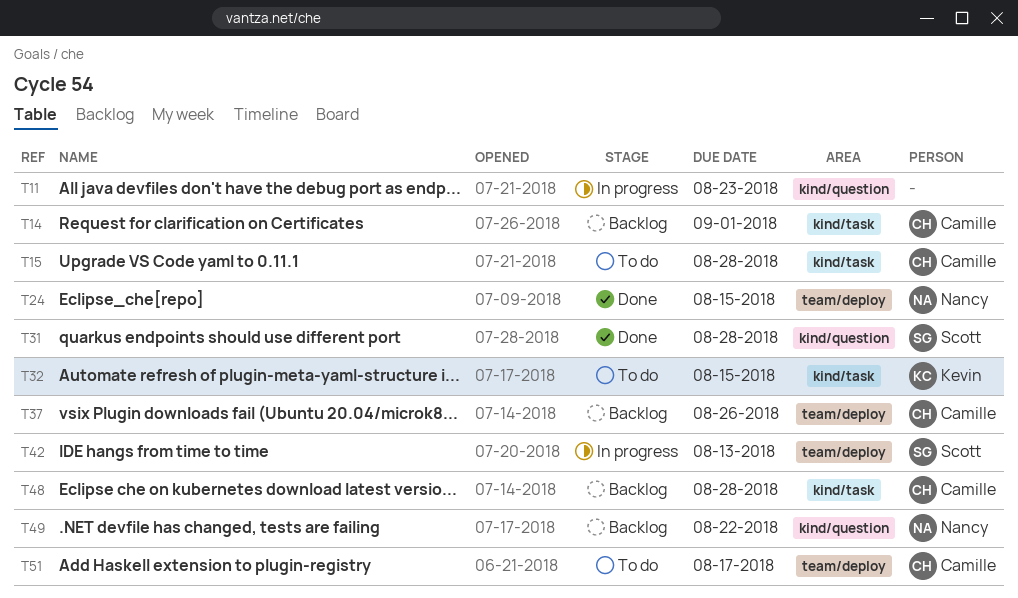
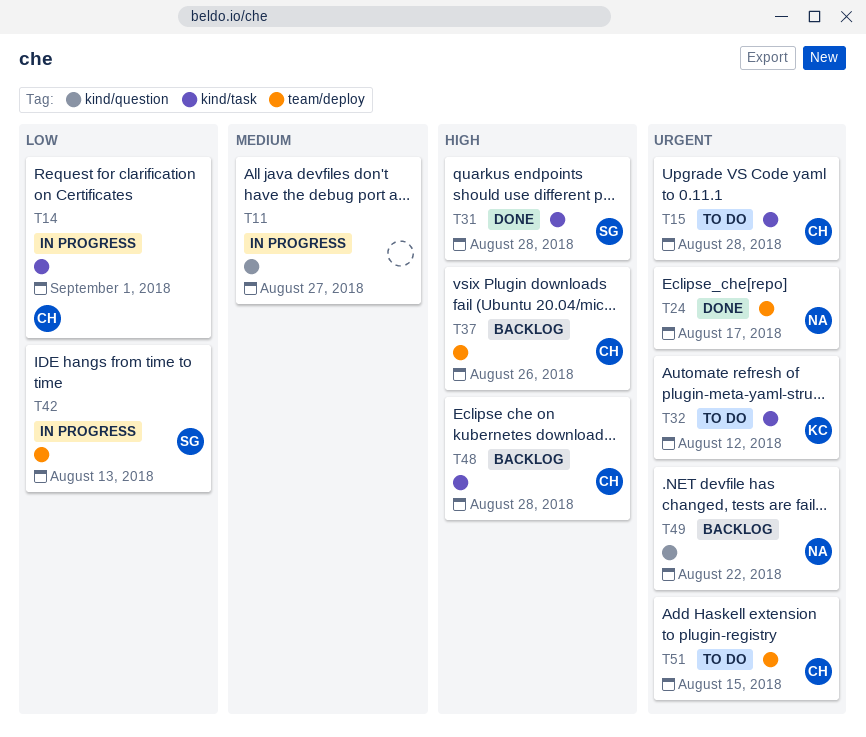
T11, due: Aug 23 -> Aug 27
T14, status: Backlog -> In progress
T24, due: Aug 15 -> Aug 17
T31, label: kind/question -> kind/task
T32, due: Aug 15 -> Aug 12
T51, due: Aug 17 -> Aug 15

